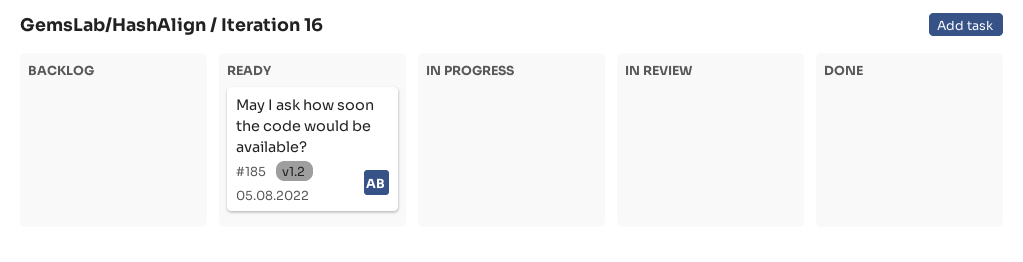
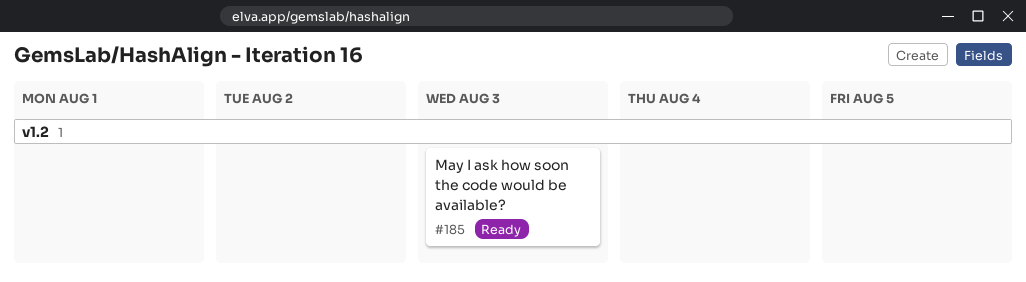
#185, due: Aug 5 -> Aug 3

